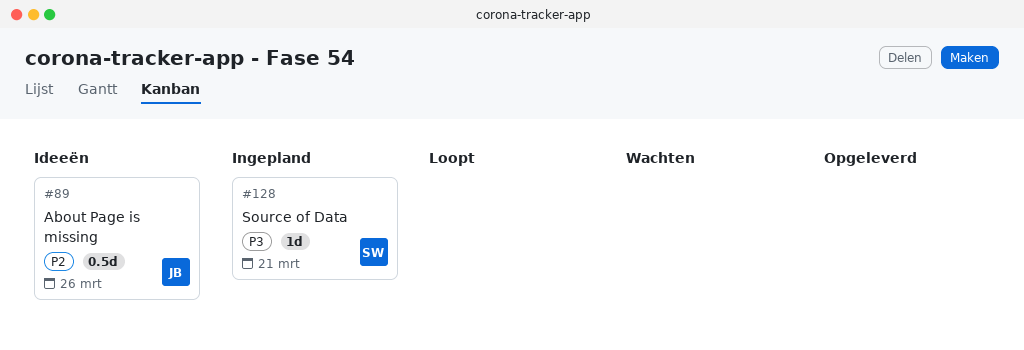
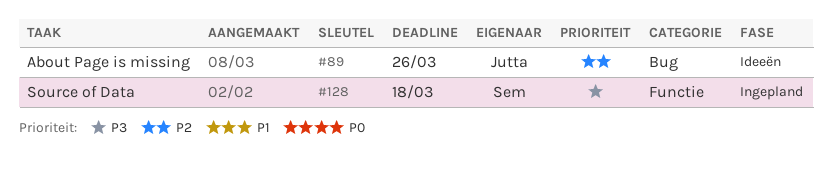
#128, due: Mar 21 -> Mar 18

